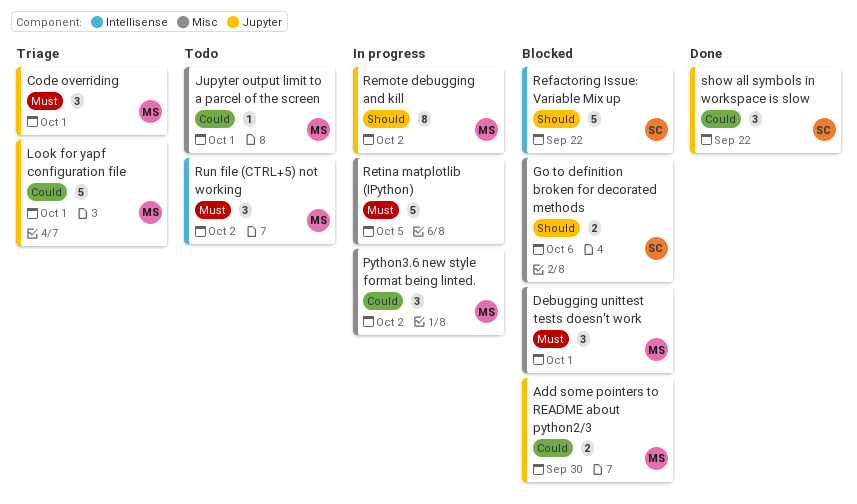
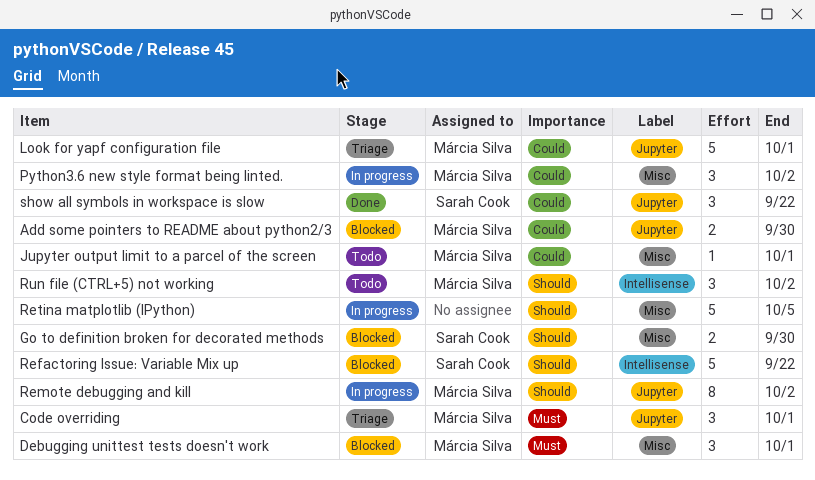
Go to definition broken for decorated methods, due: Oct 6 -> Sep 30
Retina matplotlib (IPython), priority: Must -> Should
Run file (CTRL+5) not working, priority: Must -> Should

